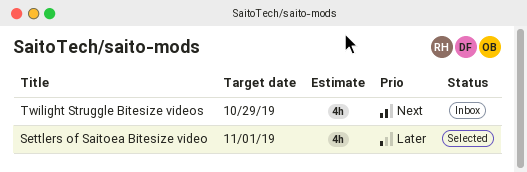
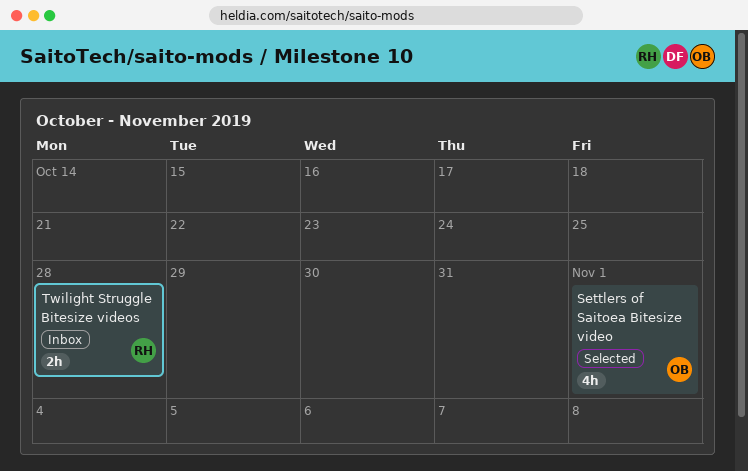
Twilight Struggle Bitesize videos, estimate: 4h -> 2h
Twilight Struggle Bitesize videos, due: Oct 29 -> Oct 28

